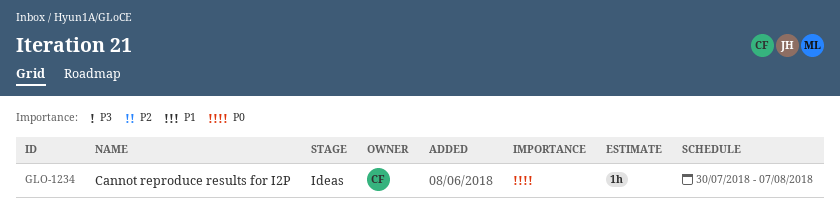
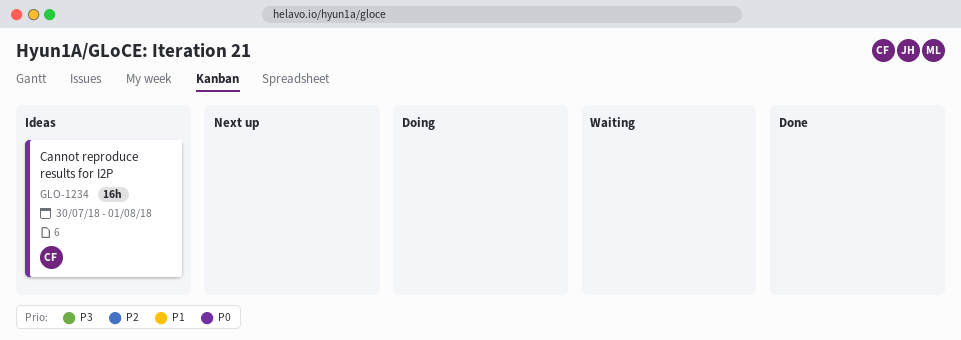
GLO-1234, estimate: 1h -> 16h
GLO-1234, due: Aug 7 -> Aug 1

